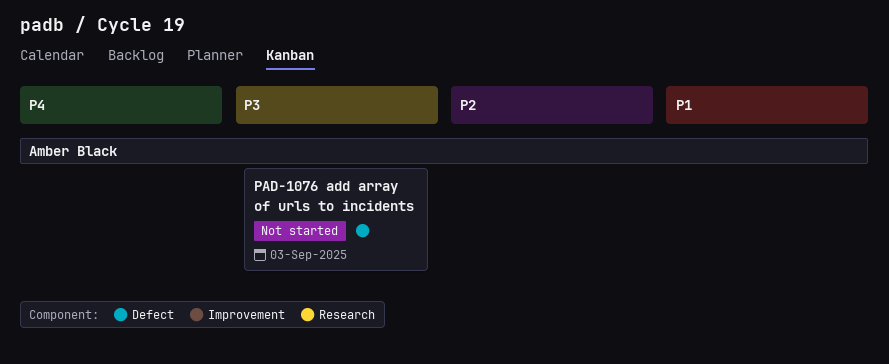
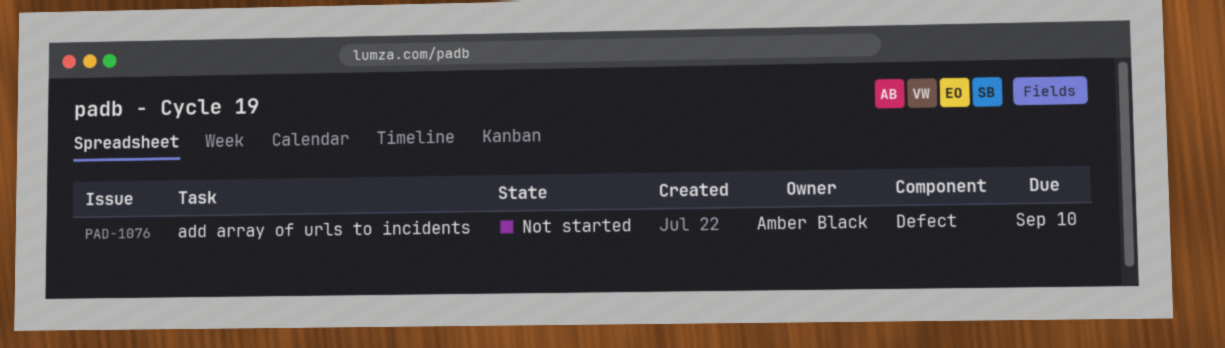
PAD-1076, due: Sep 3 -> Sep 10

